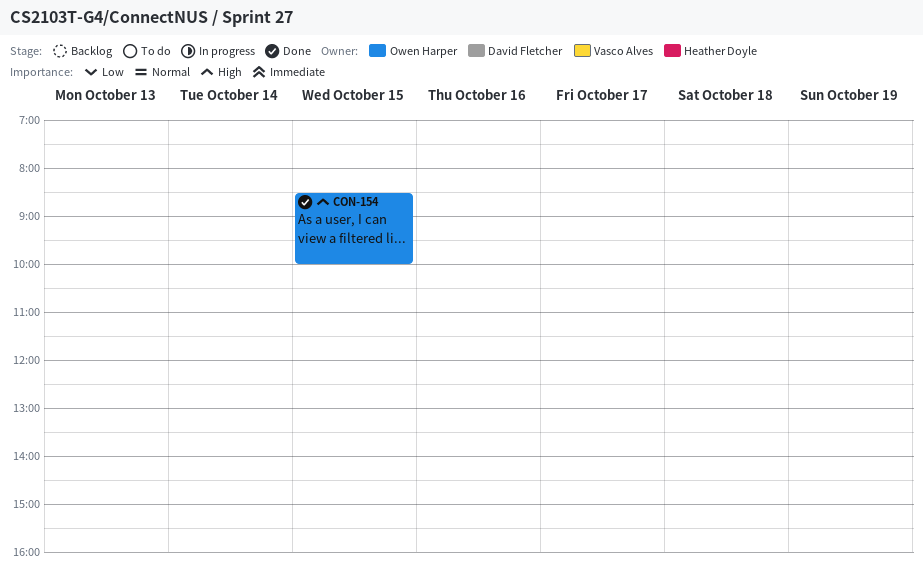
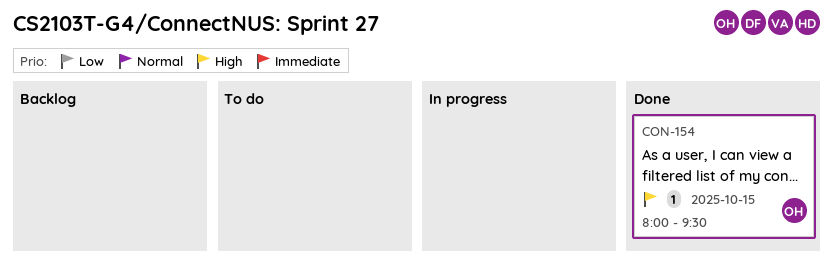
CON-154, begins: 08:30 -> 08:00
CON-154, ends: 10:00 -> 09:30

